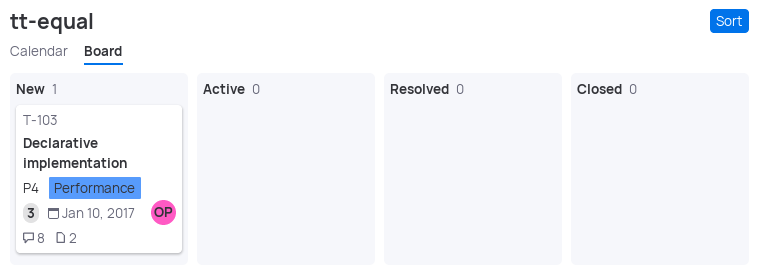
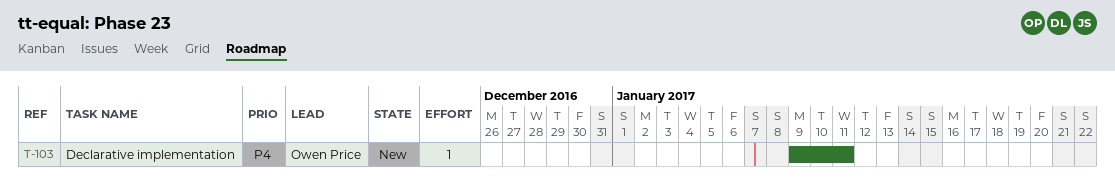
T-103, estimate: 3 -> 1
T-103, due: Jan 10 -> Jan 11

